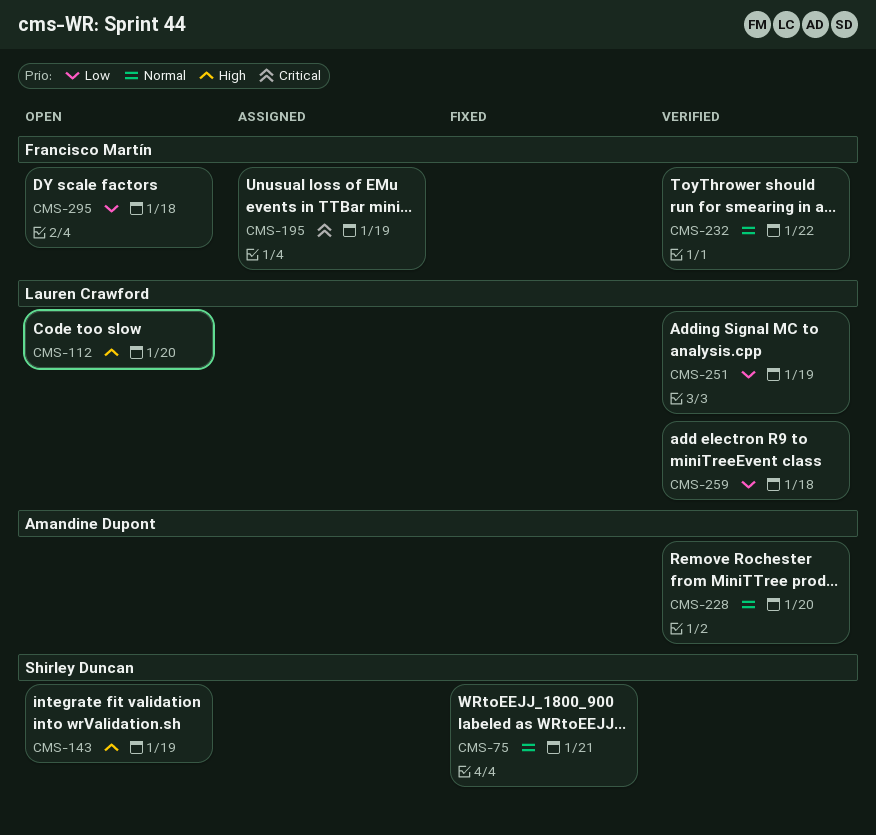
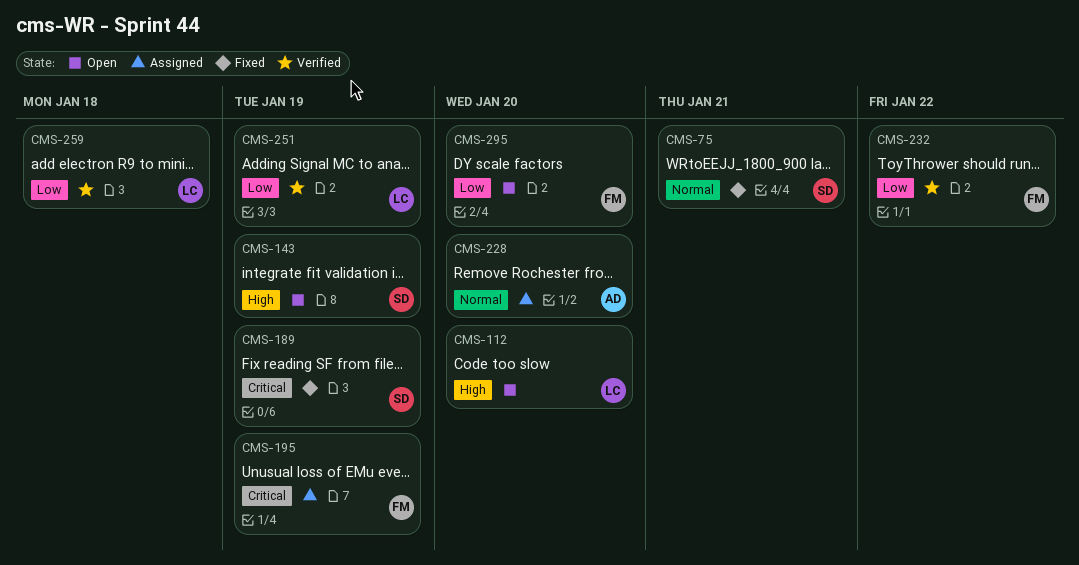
CMS-189: none -> present
CMS-228, status: Verified -> Assigned
CMS-232, priority: Normal -> Low
CMS-295, due: Jan 18 -> Jan 20

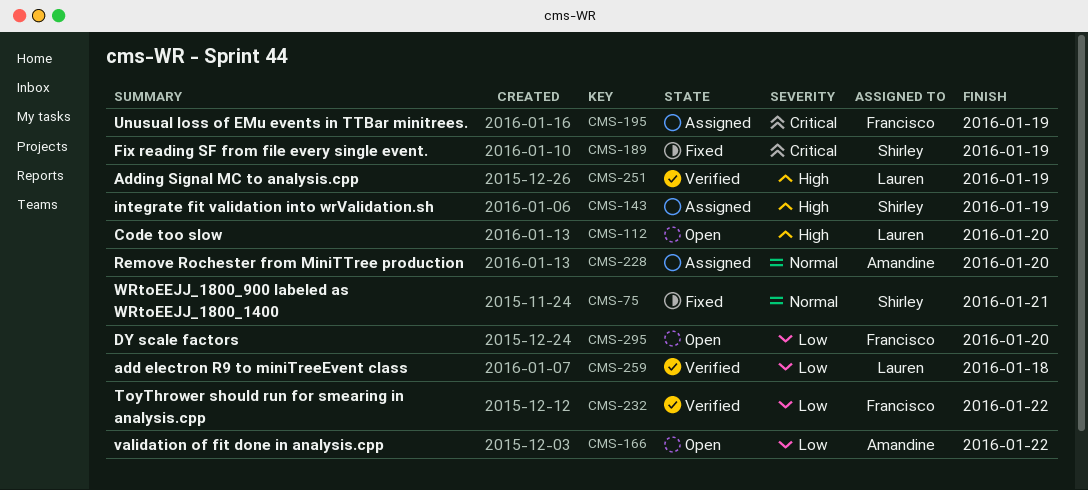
CMS-143, status: Open -> Assigned
CMS-166: none -> present
CMS-251, priority: Low -> High

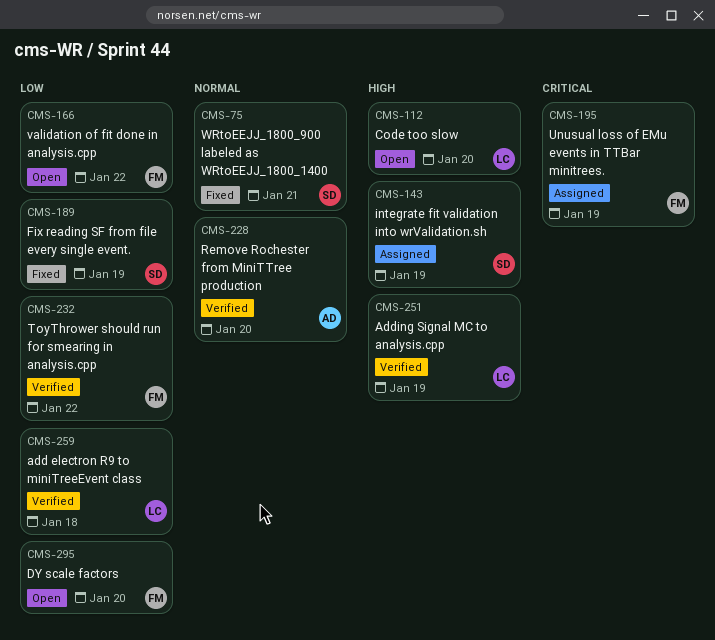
CMS-166, owner: Amandine -> Francisco
CMS-189, priority: Critical -> Low
CMS-228, status: Assigned -> Verified

